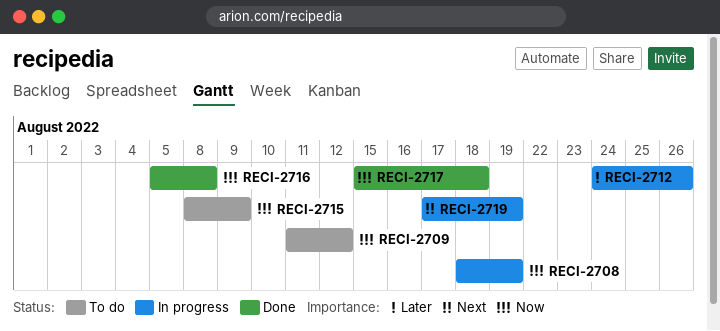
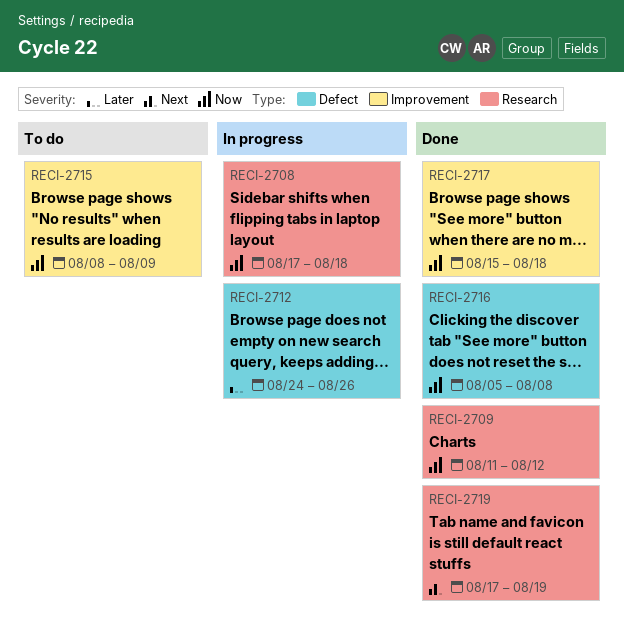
RECI-2708, start: Aug 18 -> Aug 17
RECI-2708, due: Aug 19 -> Aug 18
RECI-2709, status: To do -> Done
RECI-2719, status: In progress -> Done

